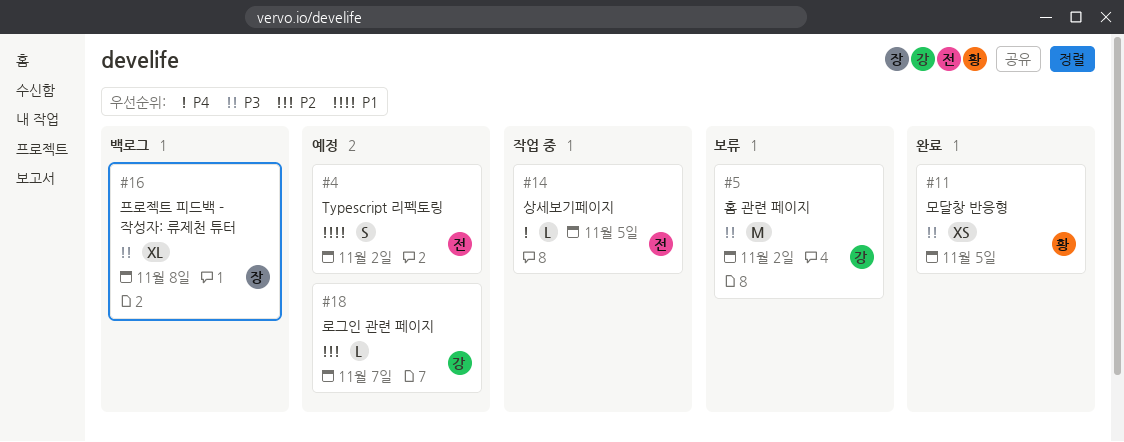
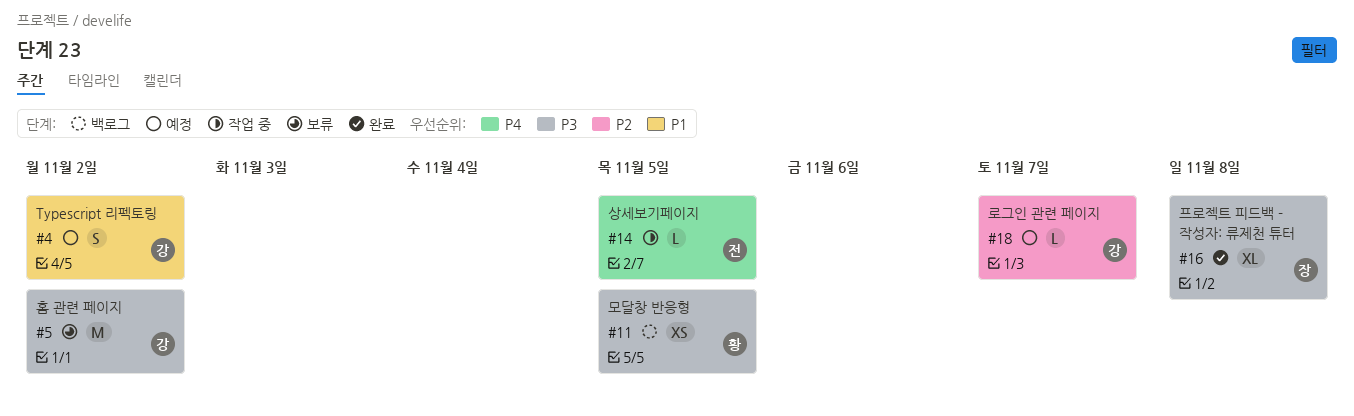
#4, owner: 전 -> 강
#11, status: 완료 -> 백로그
#16, status: 백로그 -> 완료

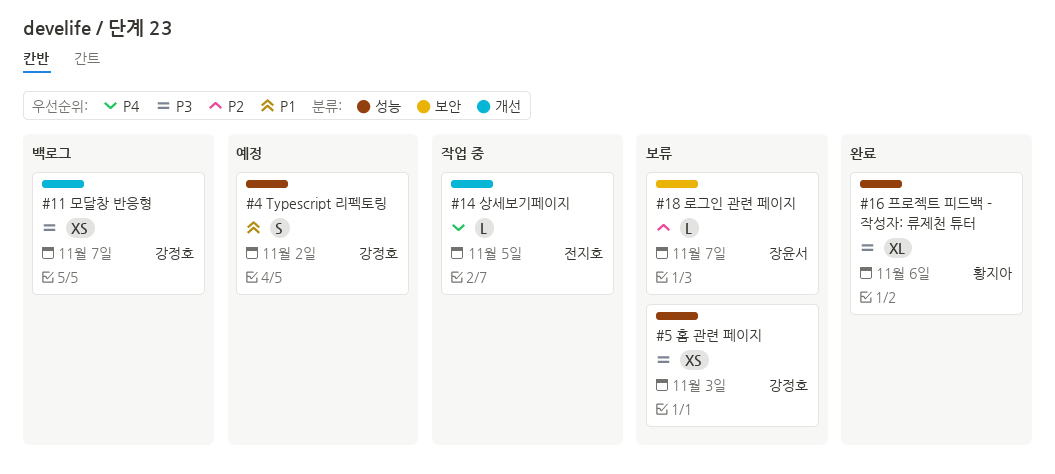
#5, estimate: M -> XS
#5, due: Nov 2 -> Nov 3
#11, owner: 황지아 -> 강정호
#11, due: Nov 5 -> Nov 7
#16, owner: 장윤서 -> 황지아
#16, due: Nov 8 -> Nov 6
#18, status: 예정 -> 보류
#18, owner: 강정호 -> 장윤서

